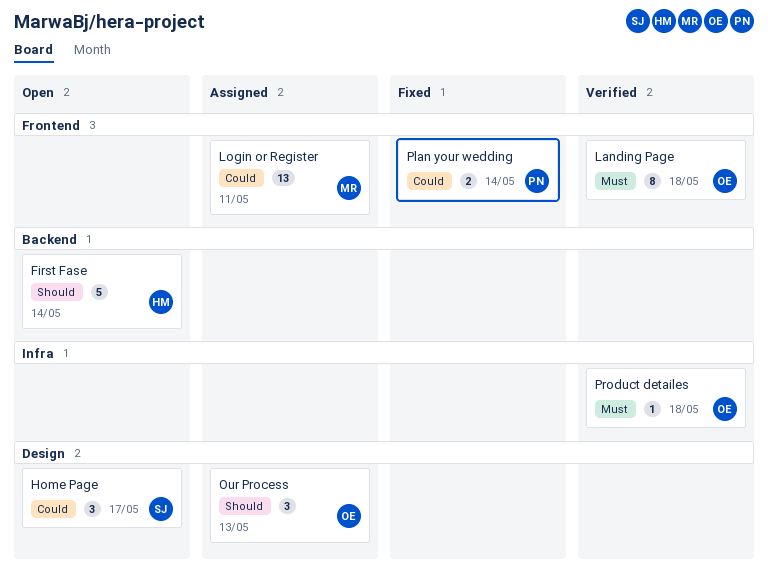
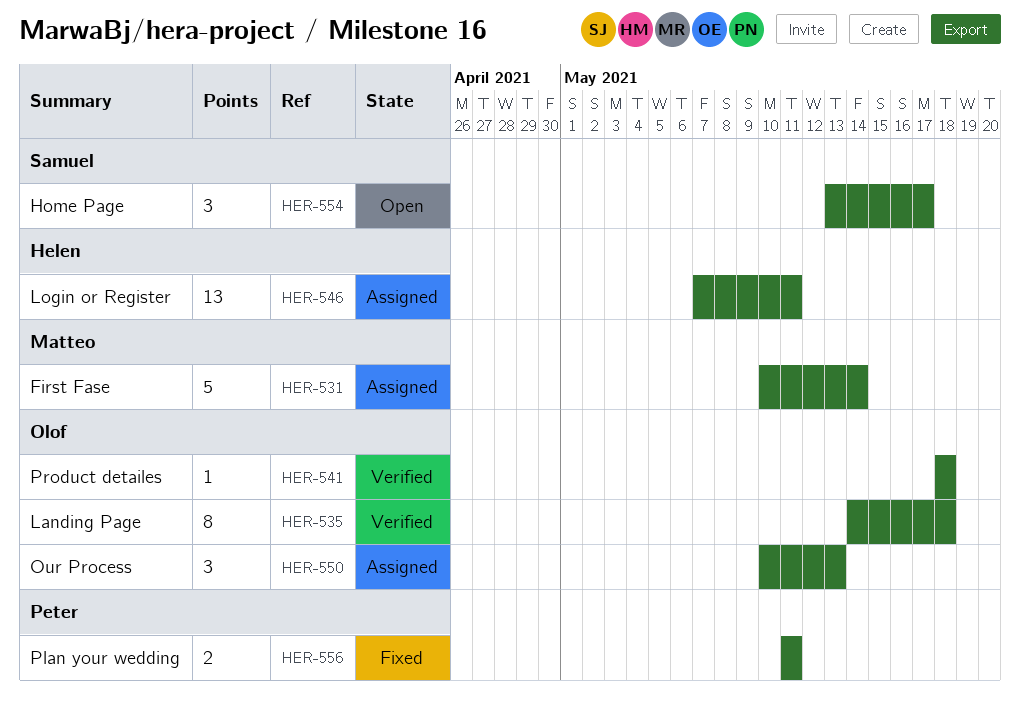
First Fase, status: Open -> Assigned
First Fase, owner: Helen -> Matteo
Login or Register, owner: Matteo -> Helen
Plan your wedding, due: May 14 -> May 11

